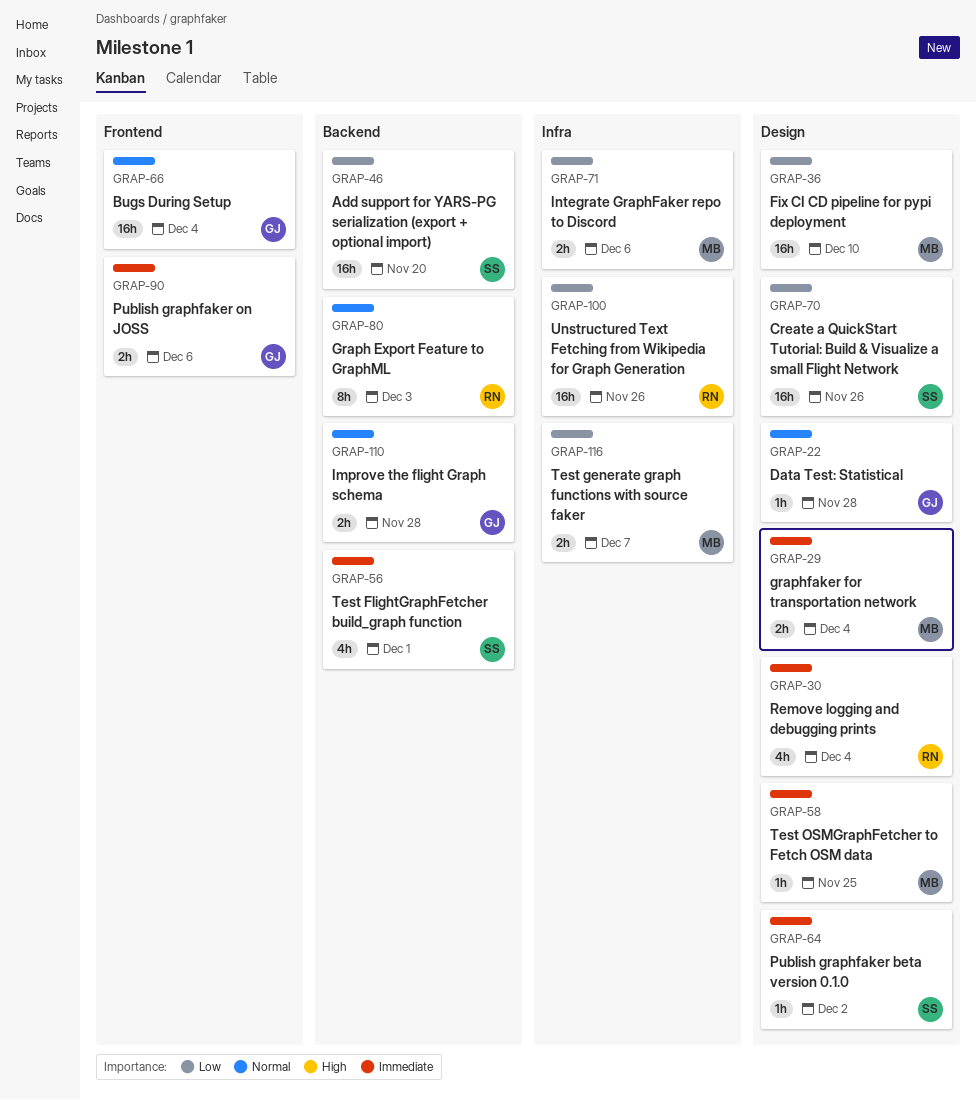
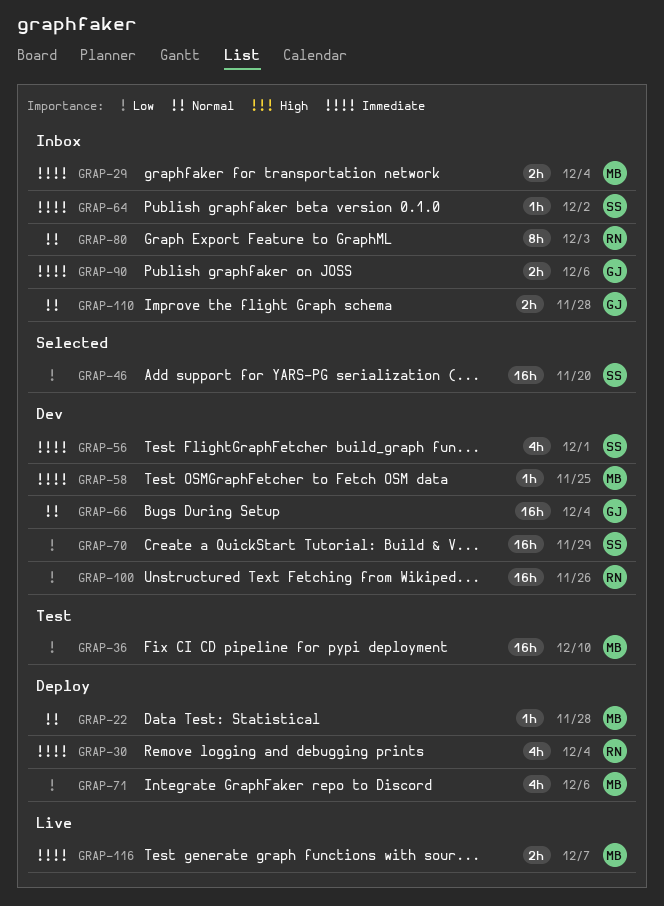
GRAP-22, owner: GJ -> MB
GRAP-70, due: Nov 26 -> Nov 29
GRAP-71, estimate: 2h -> 4h
GRAP-116, priority: Low -> Immediate

